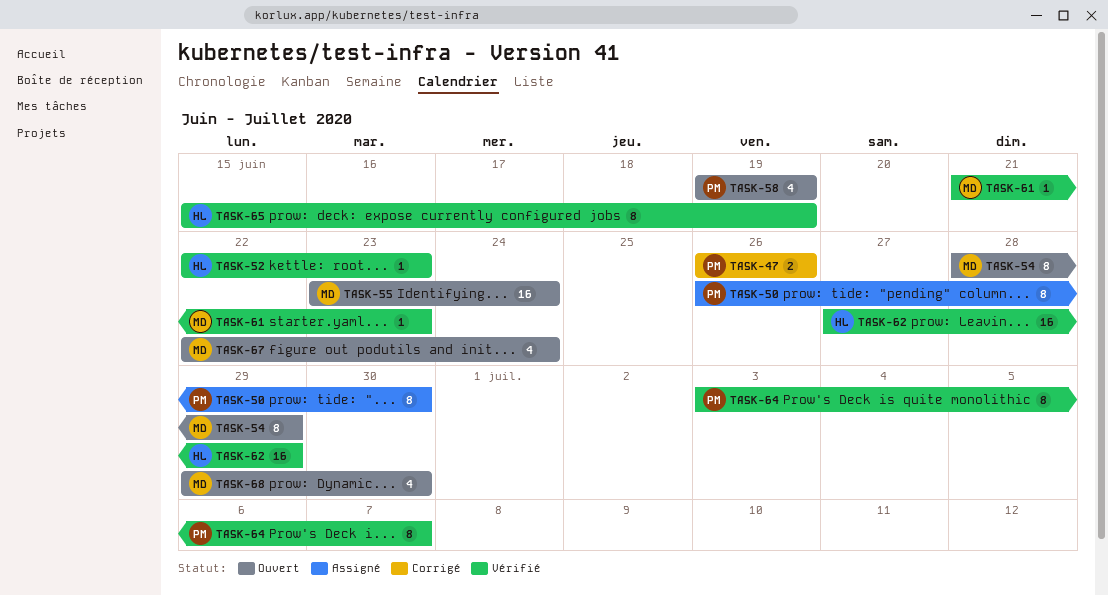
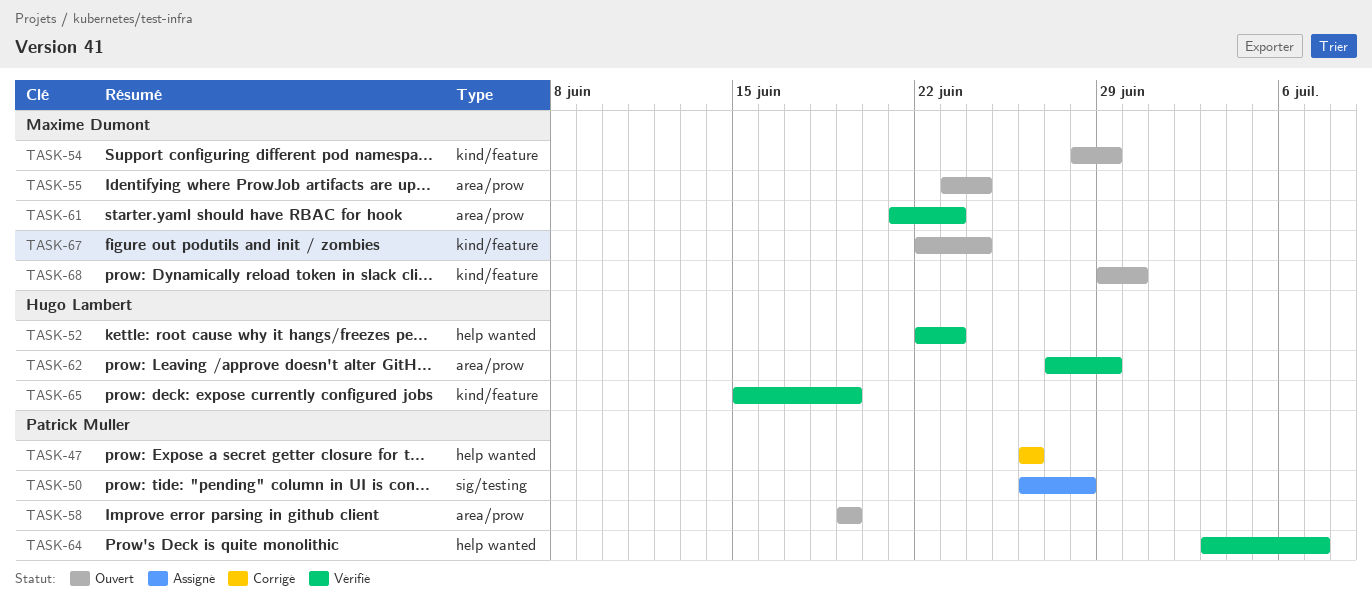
TASK-50, due: Jun 30 -> Jun 28

